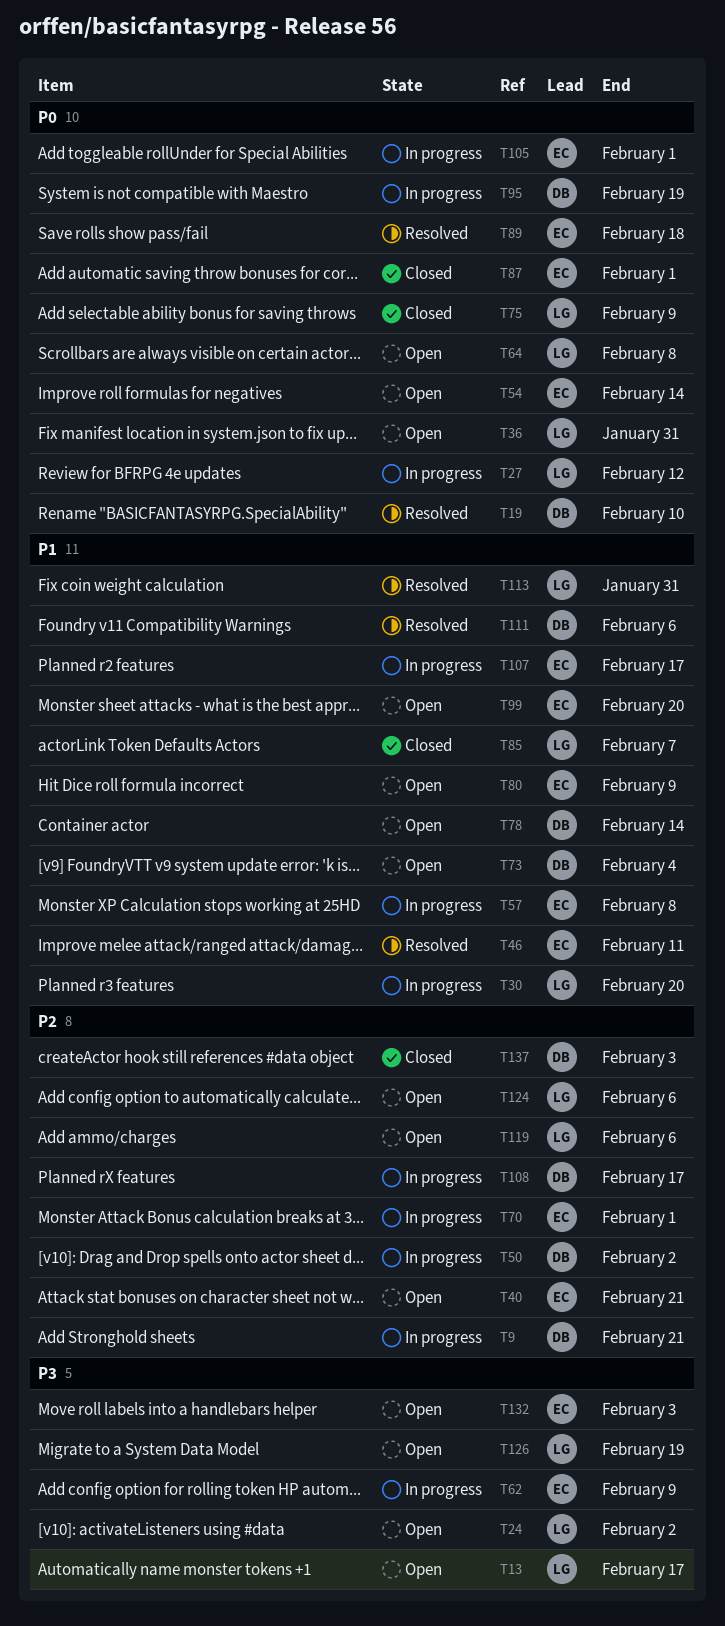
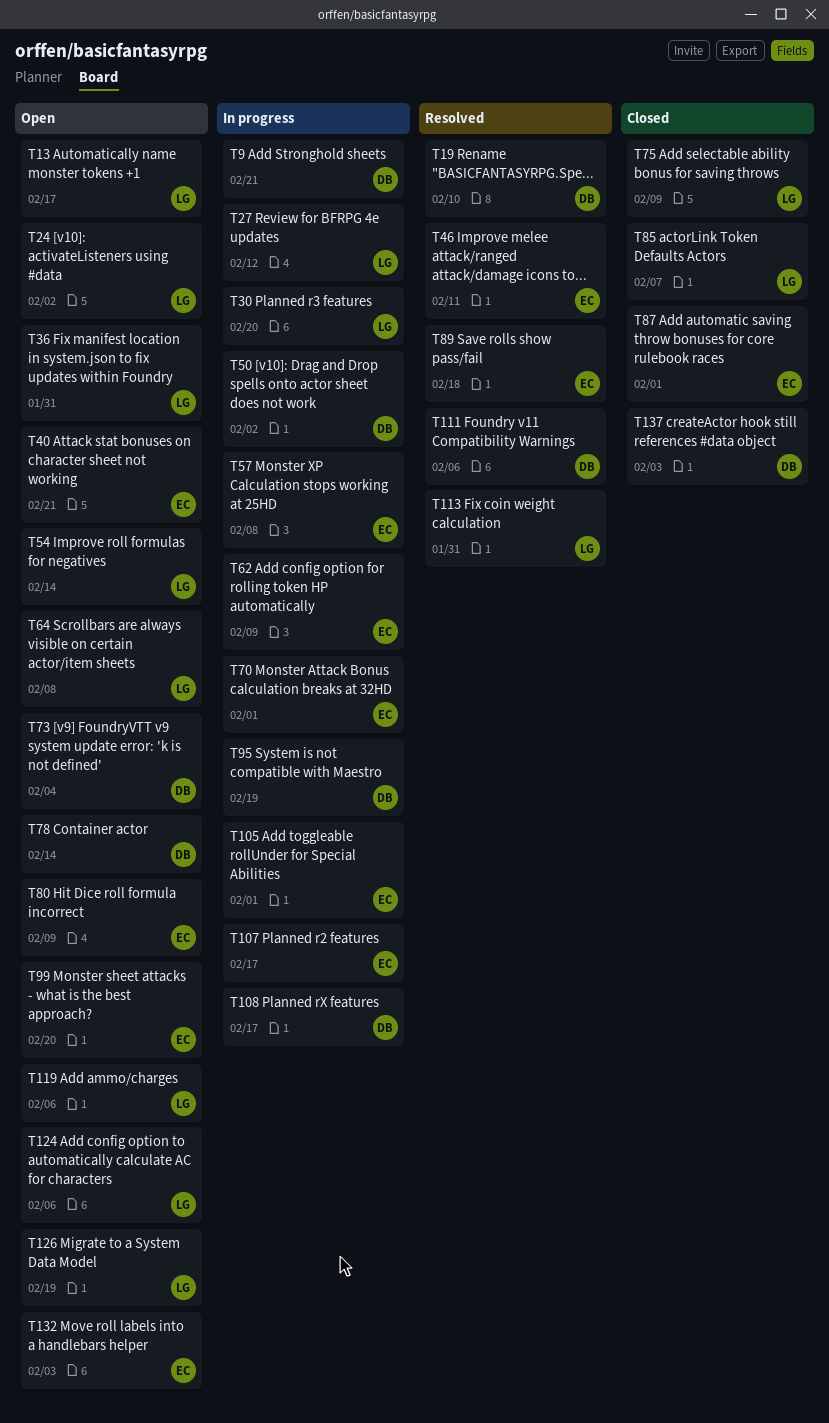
T54, owner: EC -> LG

